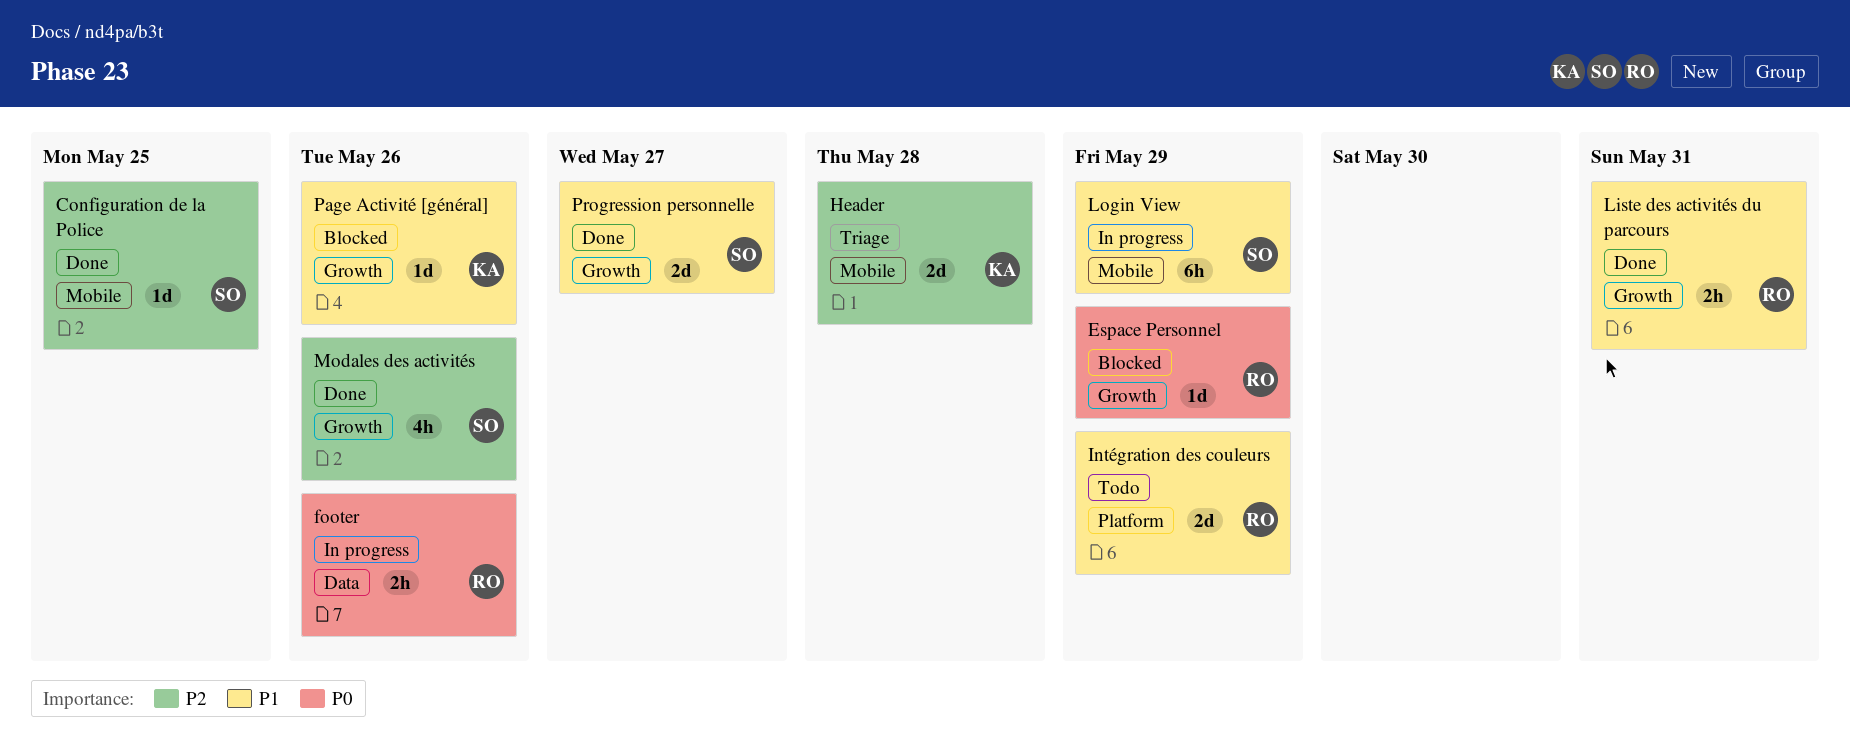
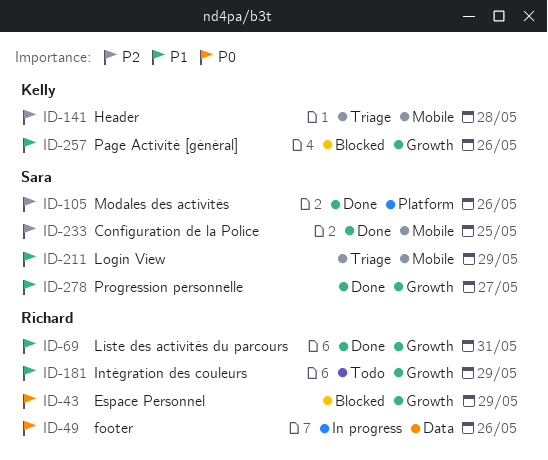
Intégration des couleurs, label: Platform -> Growth
Login View, status: In progress -> Triage
Modales des activités, label: Growth -> Platform

